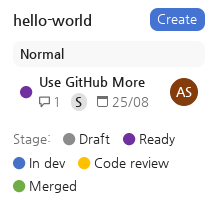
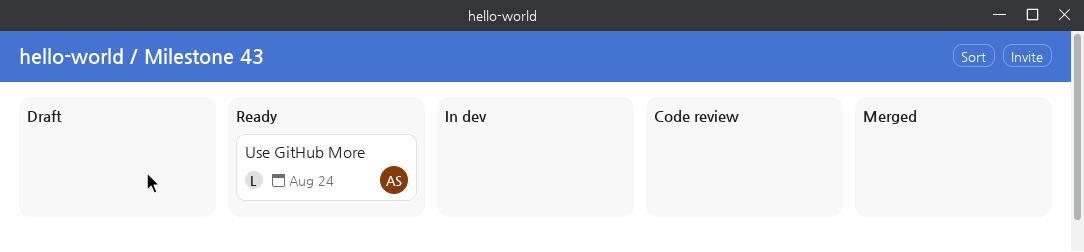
Use GitHub More, estimate: S -> L
Use GitHub More, due: Aug 25 -> Aug 24

